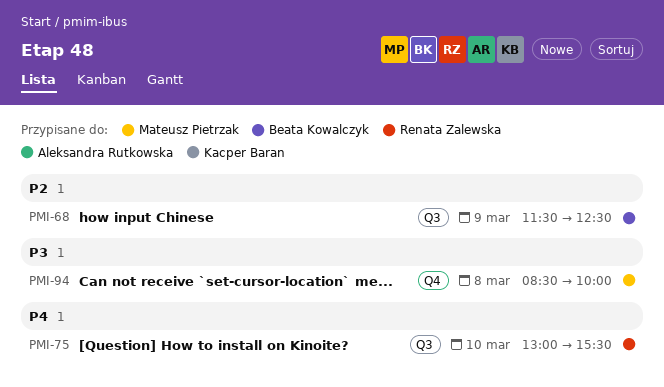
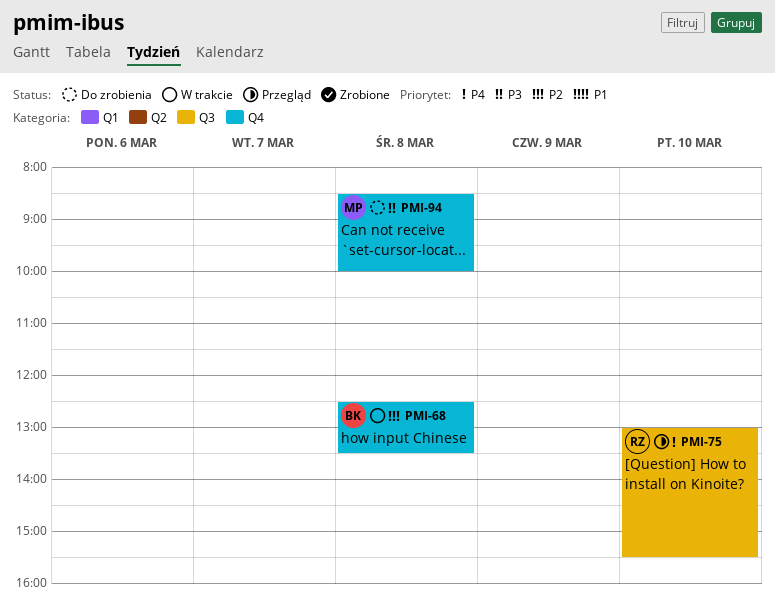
PMI-68, label: Q3 -> Q4
PMI-68, day: Mar 9 -> Mar 8
PMI-68, begins: 11:30 -> 12:30
PMI-68, ends: 12:30 -> 13:30

